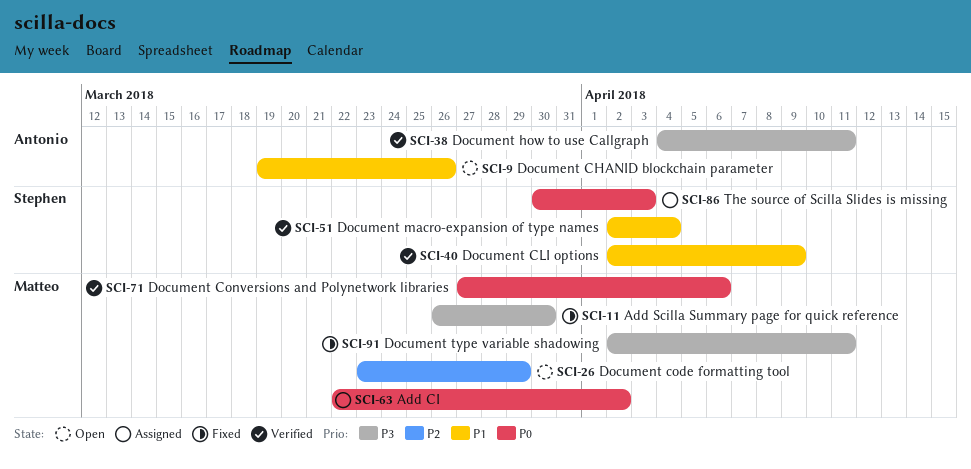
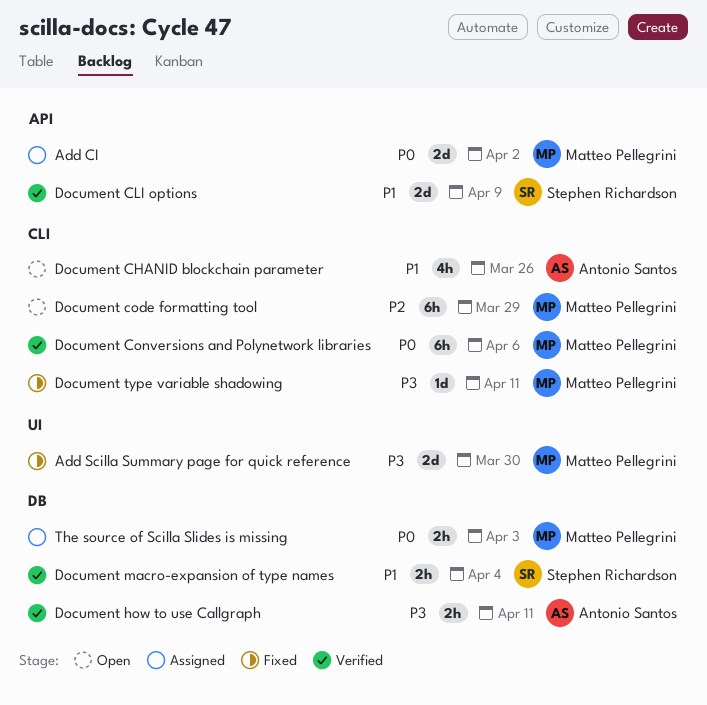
The source of Scilla Slides is missing, owner: Stephen Richardson -> Matteo Pellegrini

